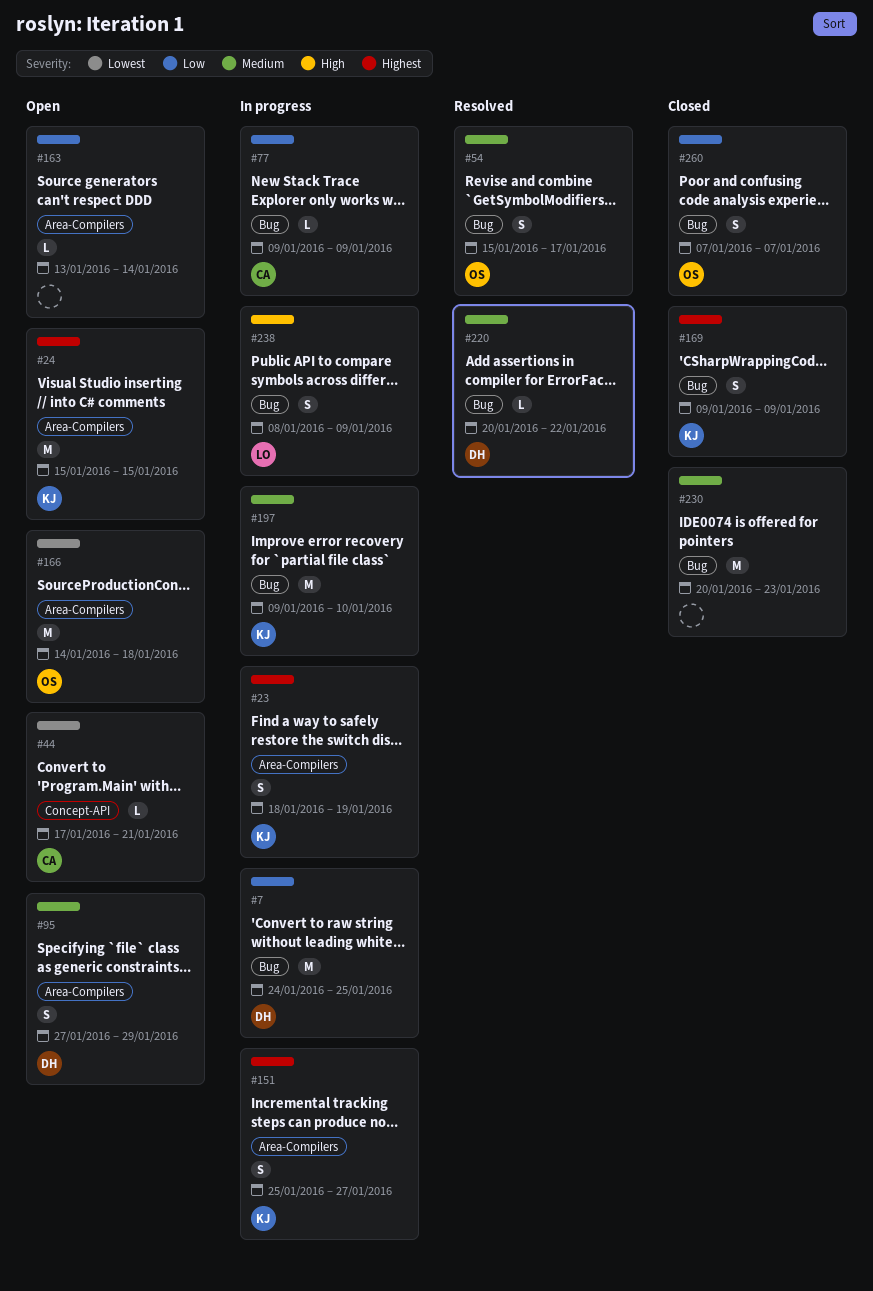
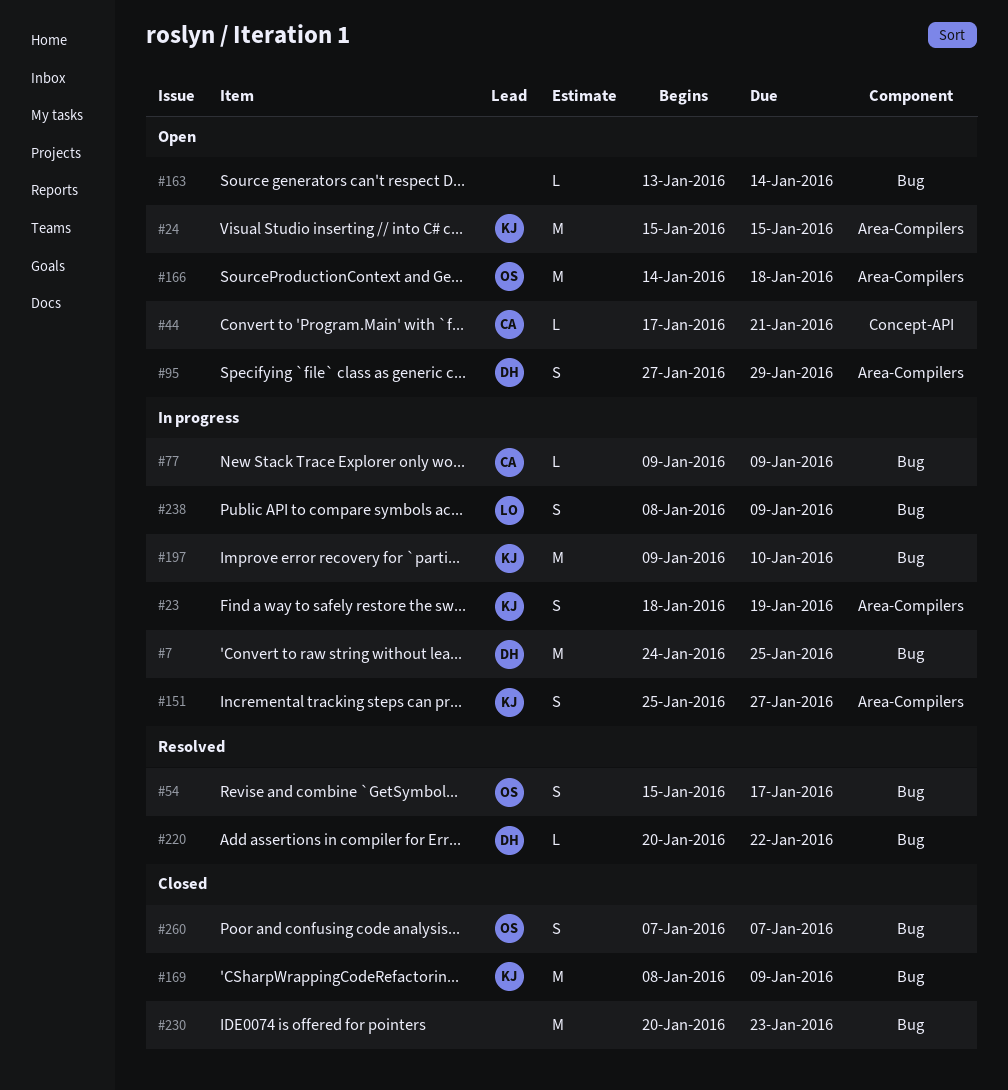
#163, label: Area-Compilers -> Bug
#169, estimate: S -> M
#169, start: Jan 9 -> Jan 8

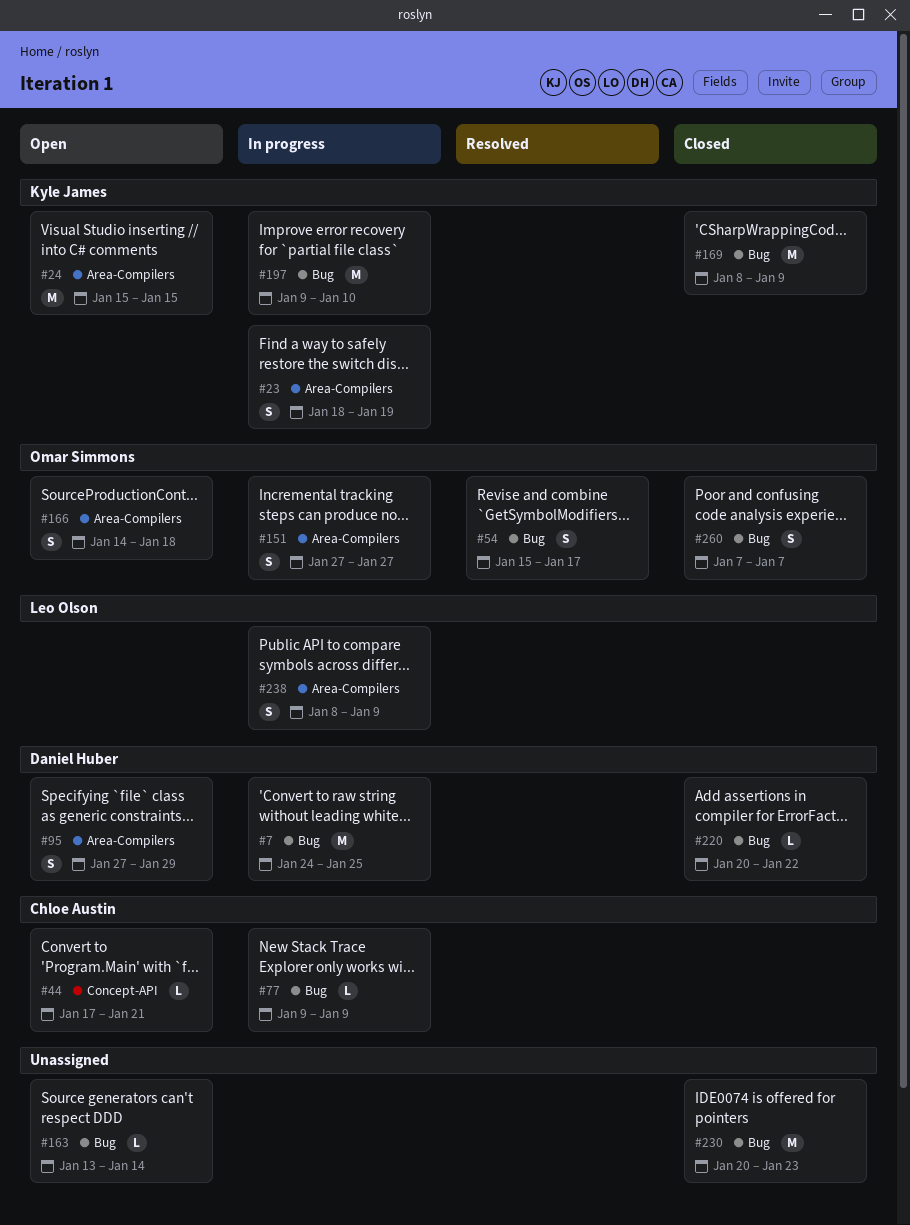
#151, owner: Kyle James -> Omar Simmons
#151, start: Jan 25 -> Jan 27
#166, estimate: M -> S
#220, status: Resolved -> Closed
#238, label: Bug -> Area-Compilers

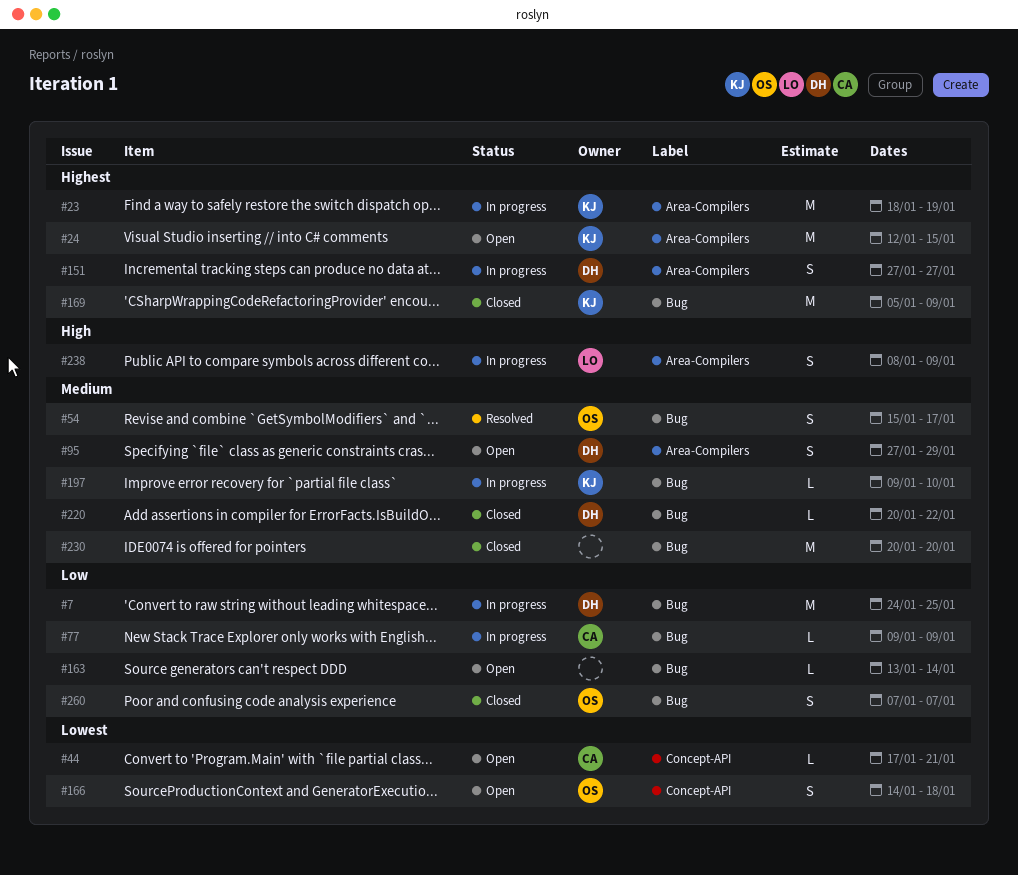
#23, estimate: S -> M
#24, start: Jan 15 -> Jan 12
#151, owner: Omar Simmons -> Daniel Huber
#166, label: Area-Compilers -> Concept-API
#169, start: Jan 8 -> Jan 5
#197, estimate: M -> L
#230, due: Jan 23 -> Jan 20

